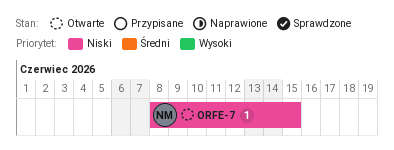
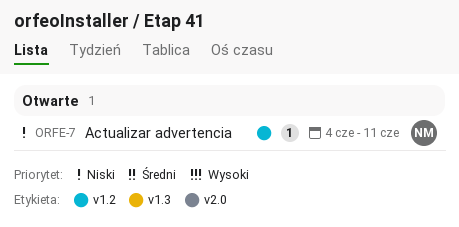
ORFE-7, start: Jun 8 -> Jun 4
ORFE-7, due: Jun 15 -> Jun 11

